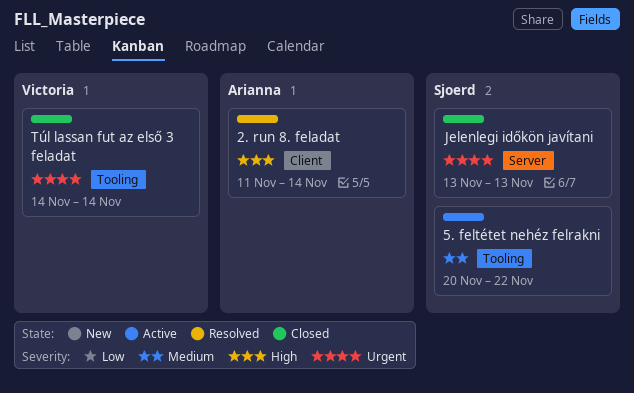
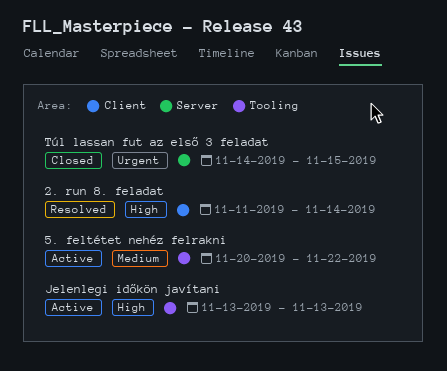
Jelenlegi időkön javítani, status: Closed -> Active
Jelenlegi időkön javítani, priority: Urgent -> High
Jelenlegi időkön javítani, label: Server -> Tooling
Túl lassan fut az első 3 feladat, label: Tooling -> Server
Túl lassan fut az első 3 feladat, due: Nov 14 -> Nov 15

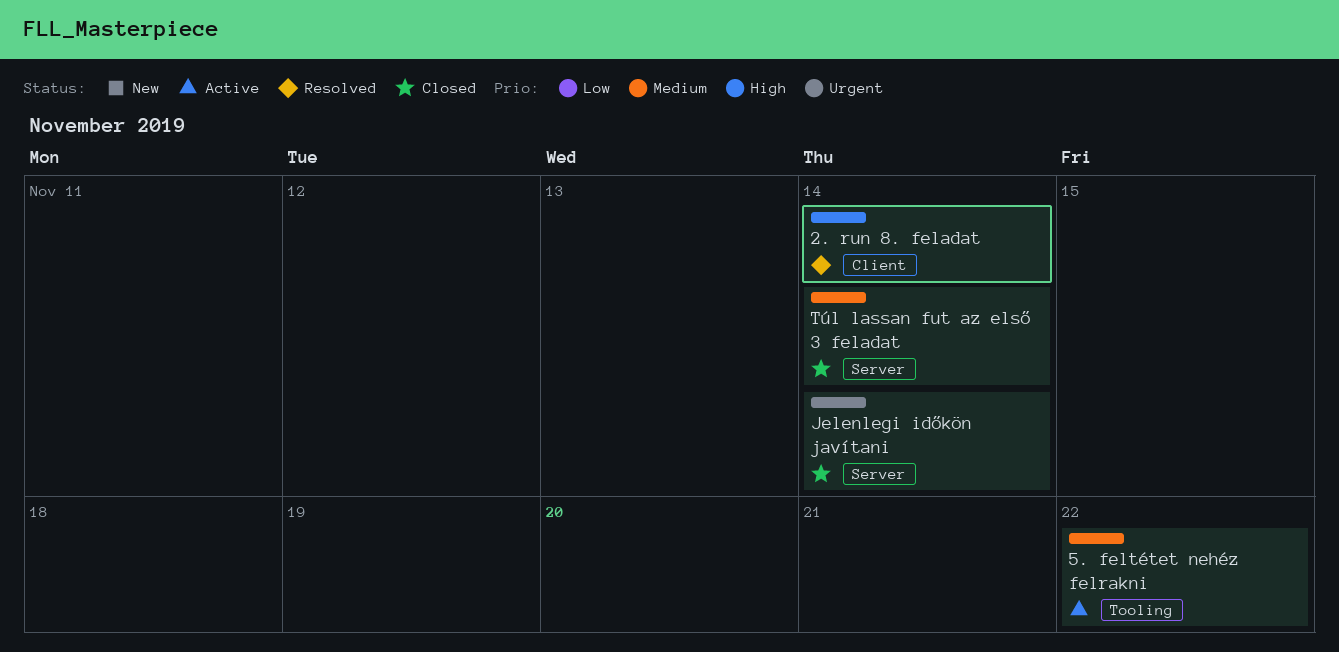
Jelenlegi időkön javítani, status: Active -> Closed
Jelenlegi időkön javítani, priority: High -> Urgent
Jelenlegi időkön javítani, label: Tooling -> Server
Jelenlegi időkön javítani, due: Nov 13 -> Nov 14
Túl lassan fut az első 3 feladat, priority: Urgent -> Medium
Túl lassan fut az első 3 feladat, due: Nov 15 -> Nov 14

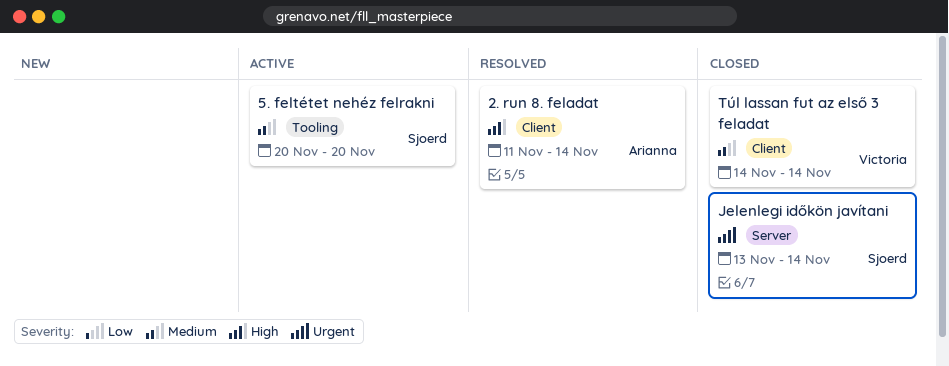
5. feltétet nehéz felrakni, due: Nov 22 -> Nov 20
Túl lassan fut az első 3 feladat, label: Server -> Client

